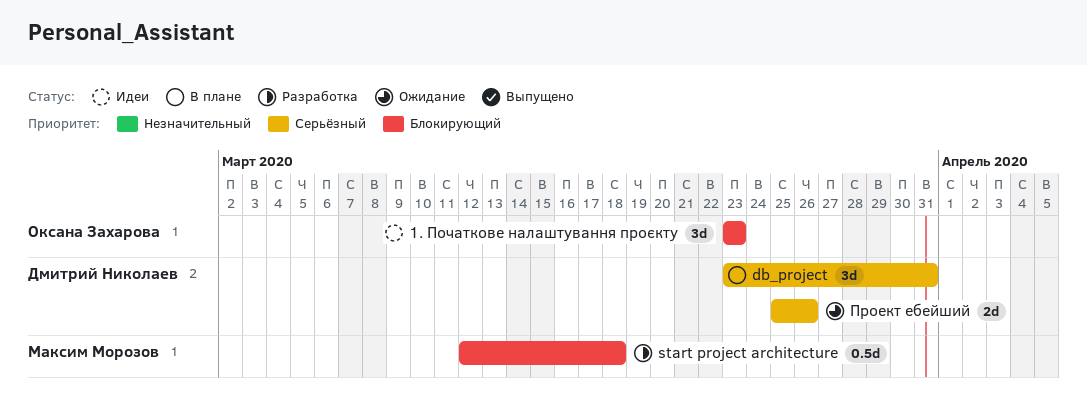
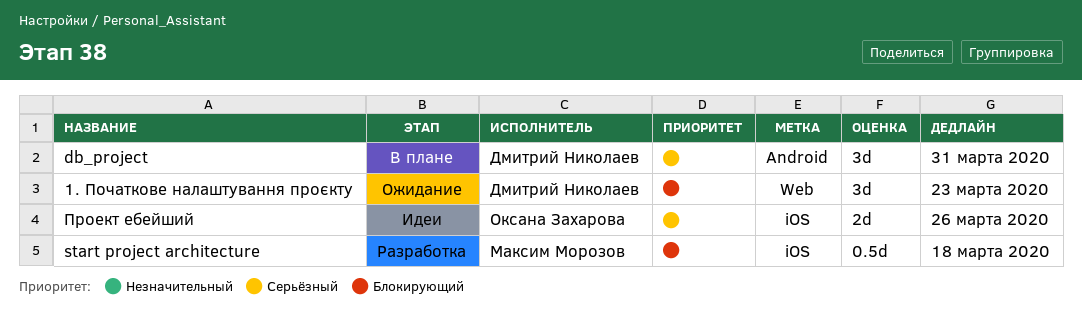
1. Початкове налаштування проєкту, status: Идеи -> Ожидание
1. Початкове налаштування проєкту, owner: Оксана Захарова -> Дмитрий Николаев
Проект ебейший, status: Ожидание -> Идеи
Проект ебейший, owner: Дмитрий Николаев -> Оксана Захарова

